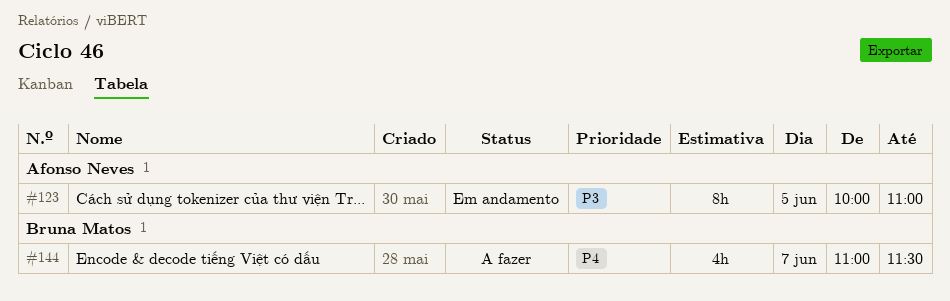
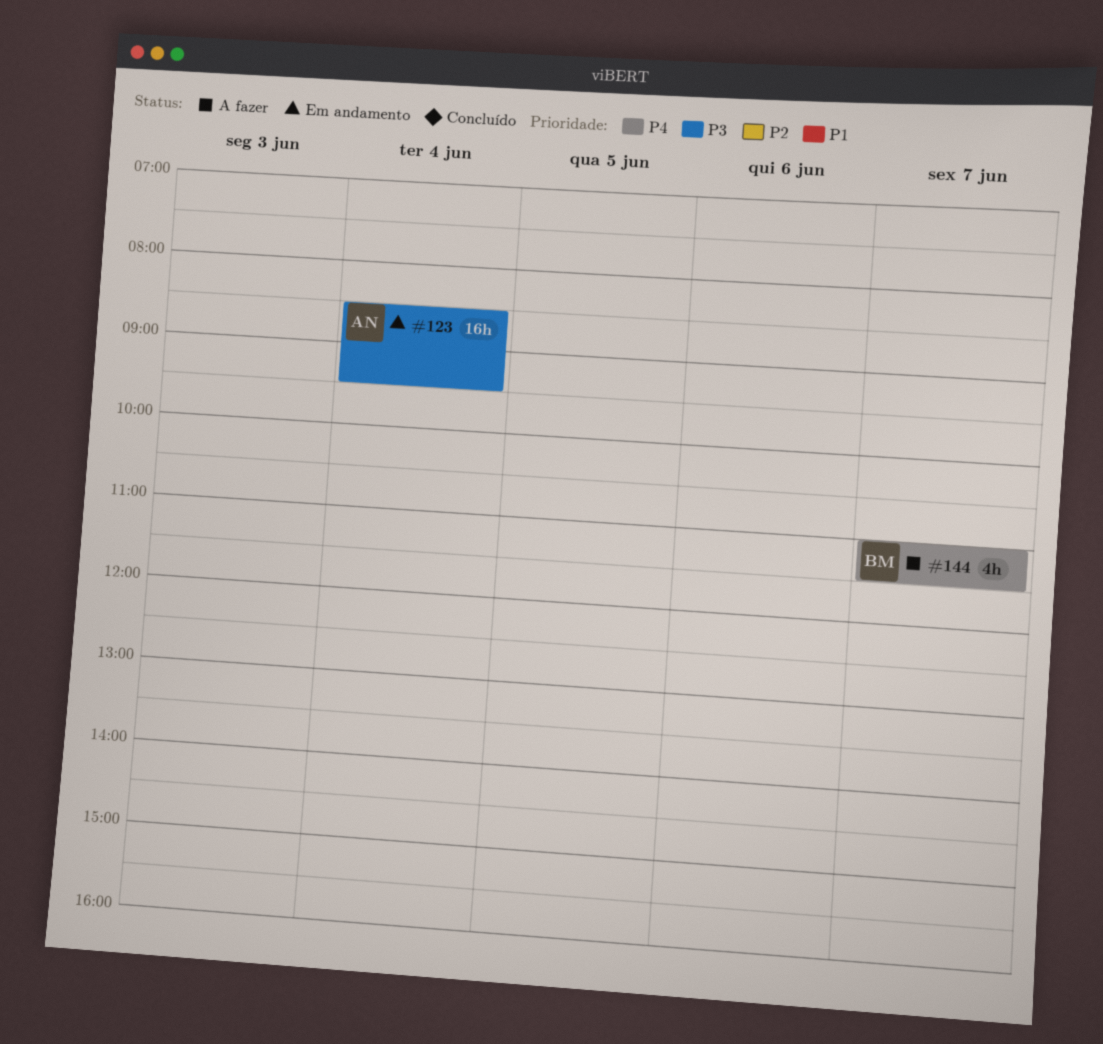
#123, estimate: 8h -> 16h
#123, day: Jun 5 -> Jun 4
#123, begins: 10:00 -> 08:30
#123, ends: 11:00 -> 09:30

